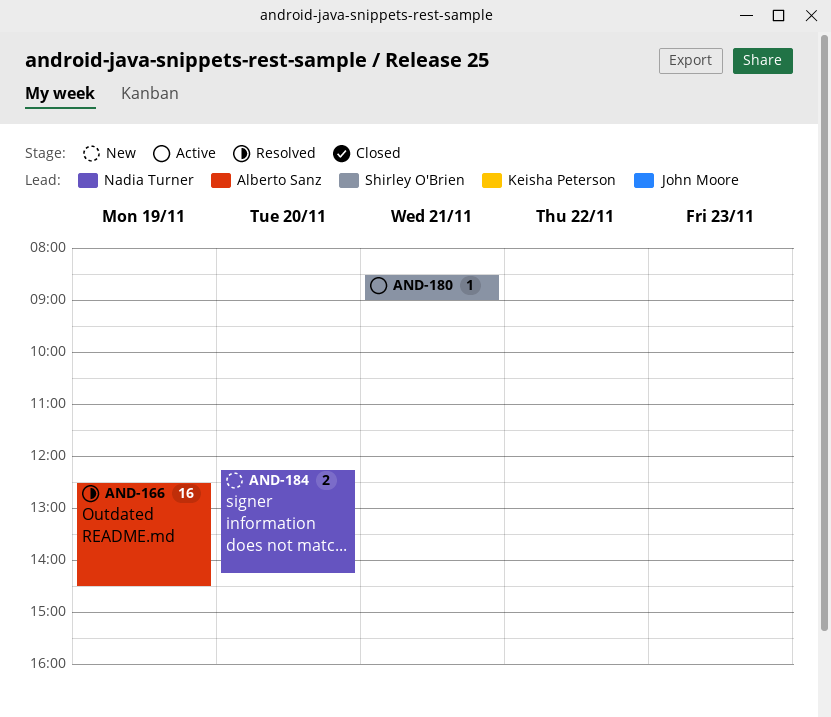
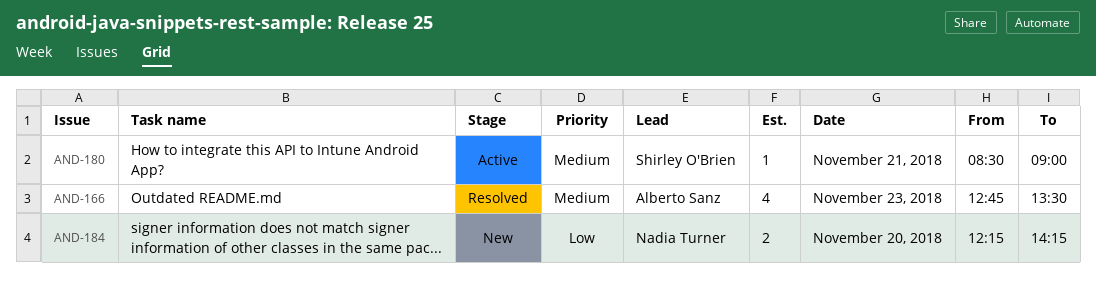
AND-166, estimate: 16 -> 4
AND-166, day: Nov 19 -> Nov 23
AND-166, begins: 12:30 -> 12:45
AND-166, ends: 14:30 -> 13:30

